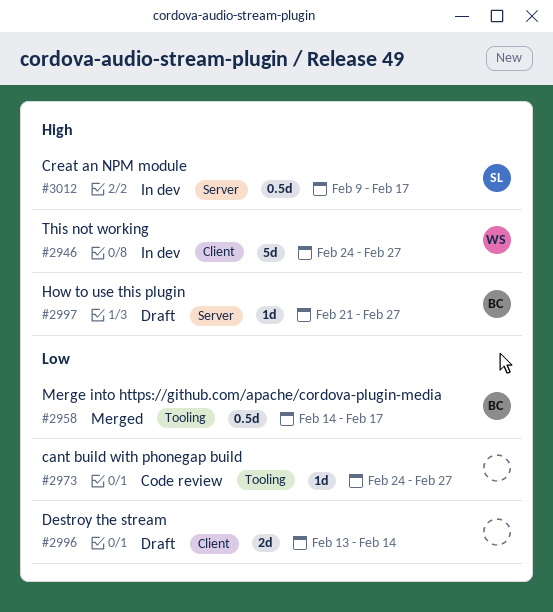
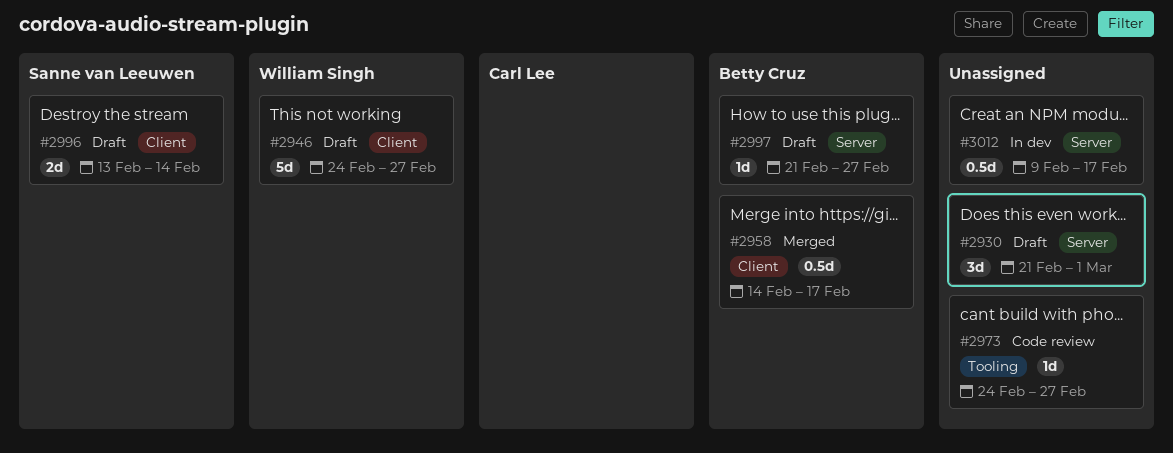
#2930: none -> present
#2946, status: In dev -> Draft
#2958, label: Tooling -> Client
#2996, owner: none -> Sanne van Leeuwen
#3012, owner: Sanne van Leeuwen -> none

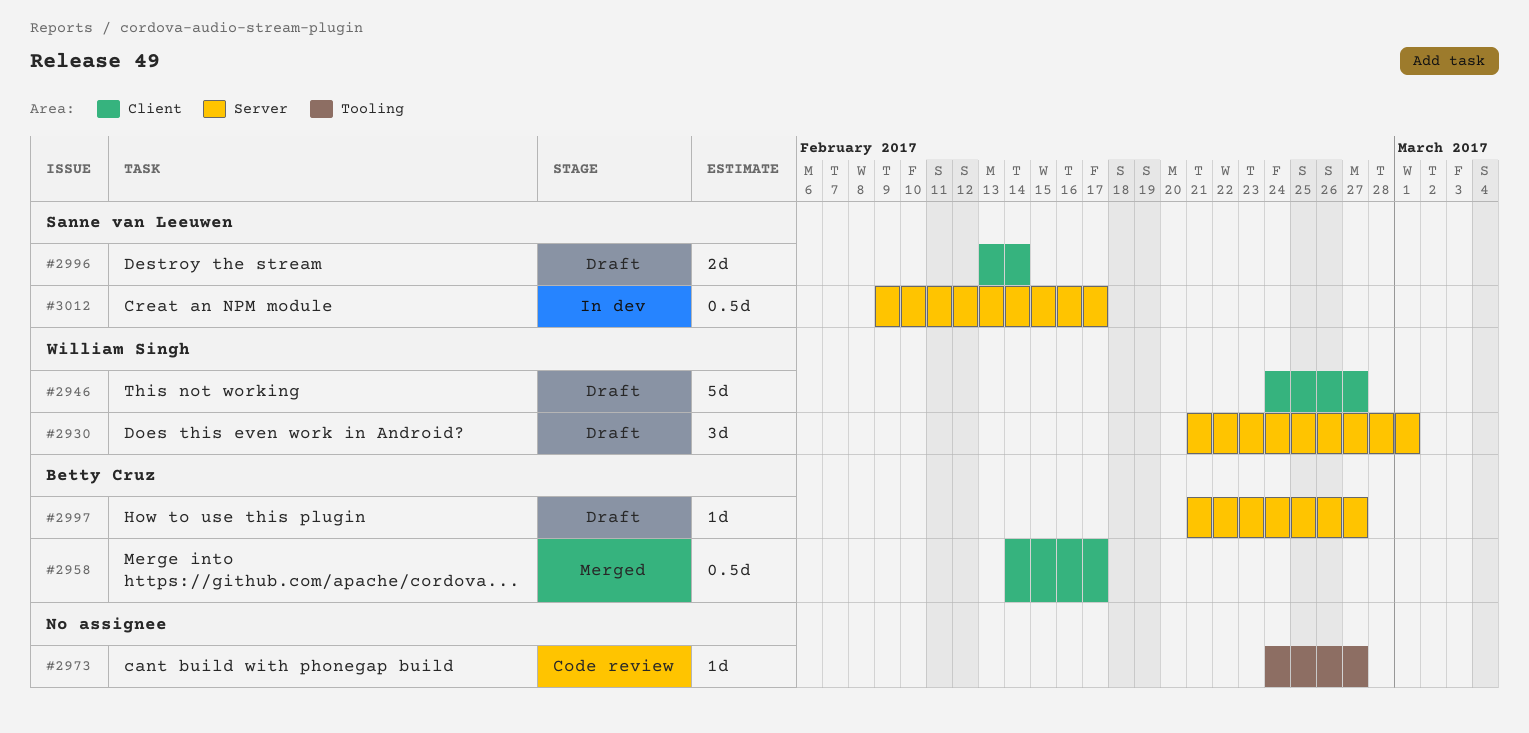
#2930, owner: none -> William Singh
#3012, owner: none -> Sanne van Leeuwen

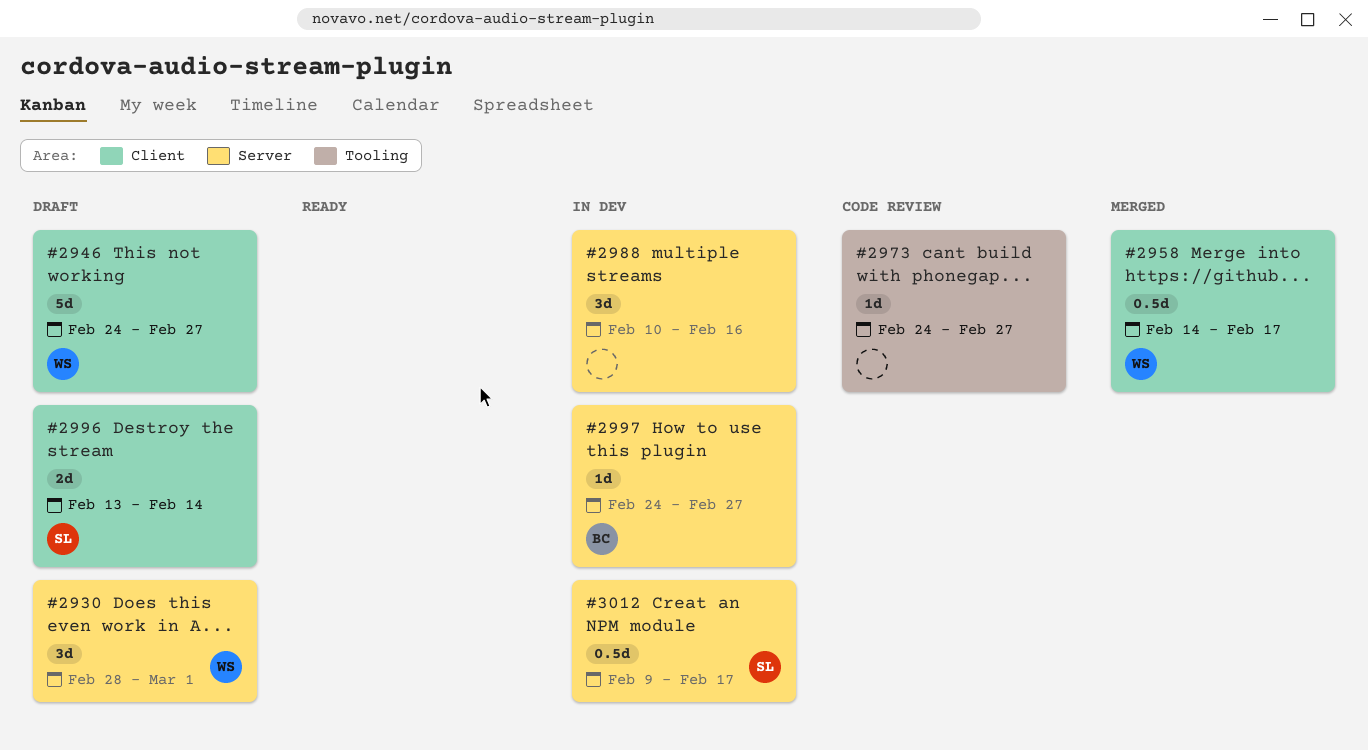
#2930, start: Feb 21 -> Feb 28
#2958, owner: Betty Cruz -> William Singh
#2988: none -> present
#2997, status: Draft -> In dev
#2997, start: Feb 21 -> Feb 24

